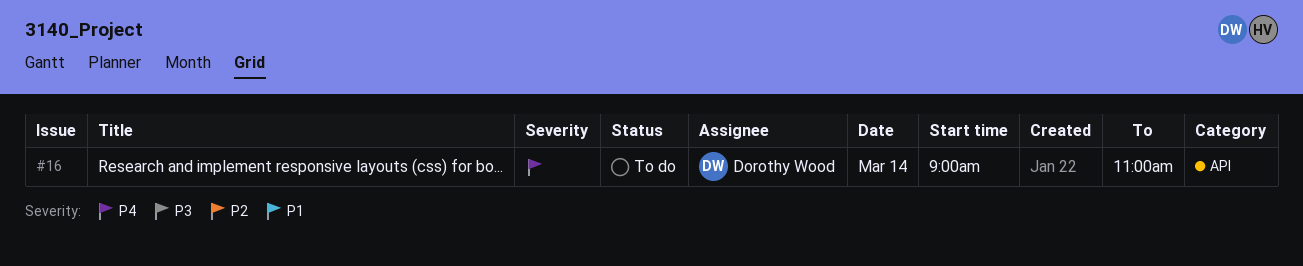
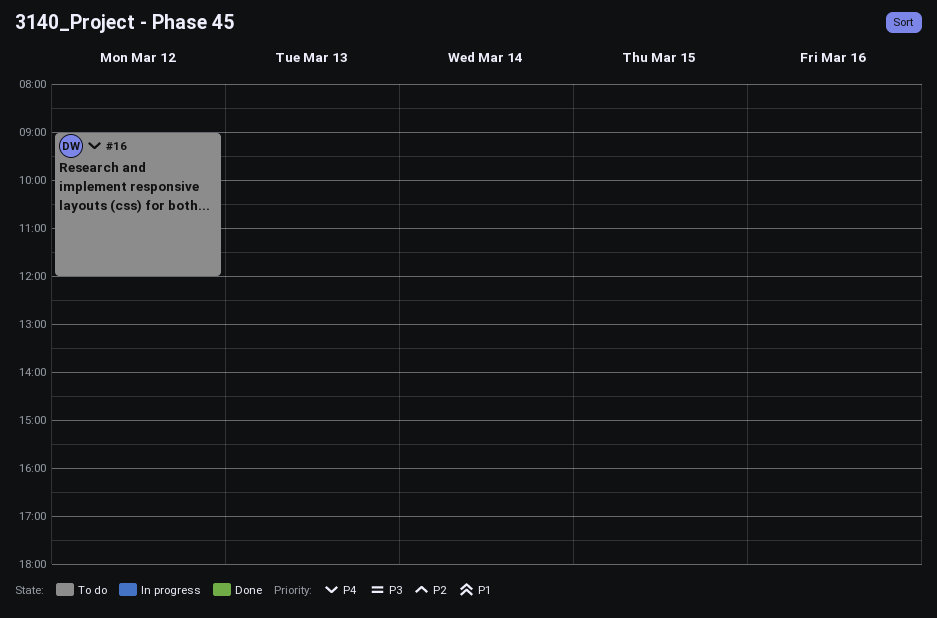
#16, day: Mar 14 -> Mar 12
#16, ends: 11:00 -> 12:00

